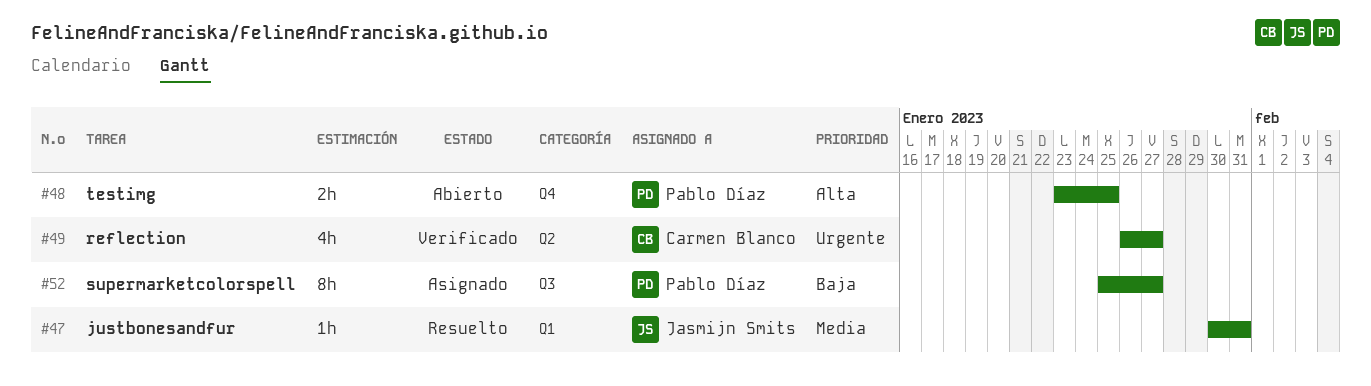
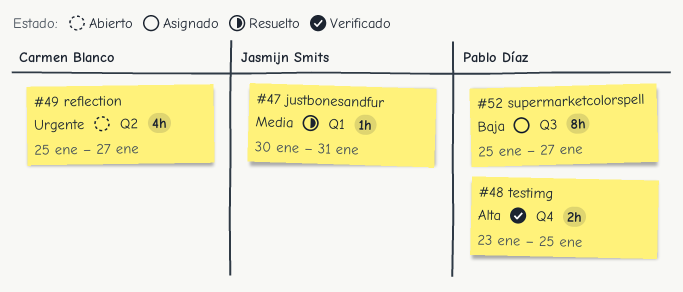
#48, status: Abierto -> Verificado
#49, status: Verificado -> Abierto
#49, start: Jan 26 -> Jan 25

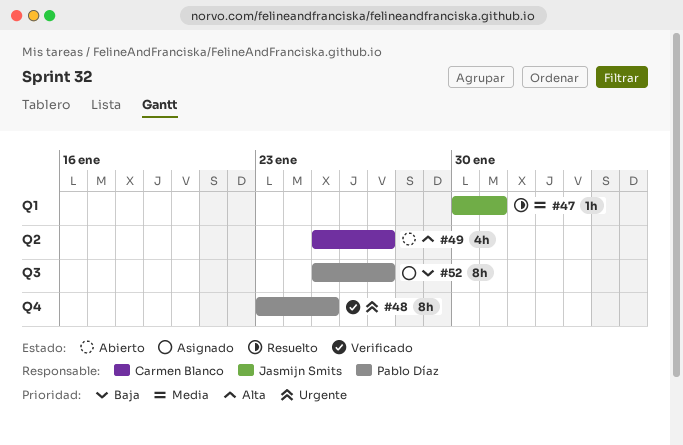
#48, priority: Alta -> Urgente
#48, estimate: 2h -> 8h
#49, priority: Urgente -> Alta

